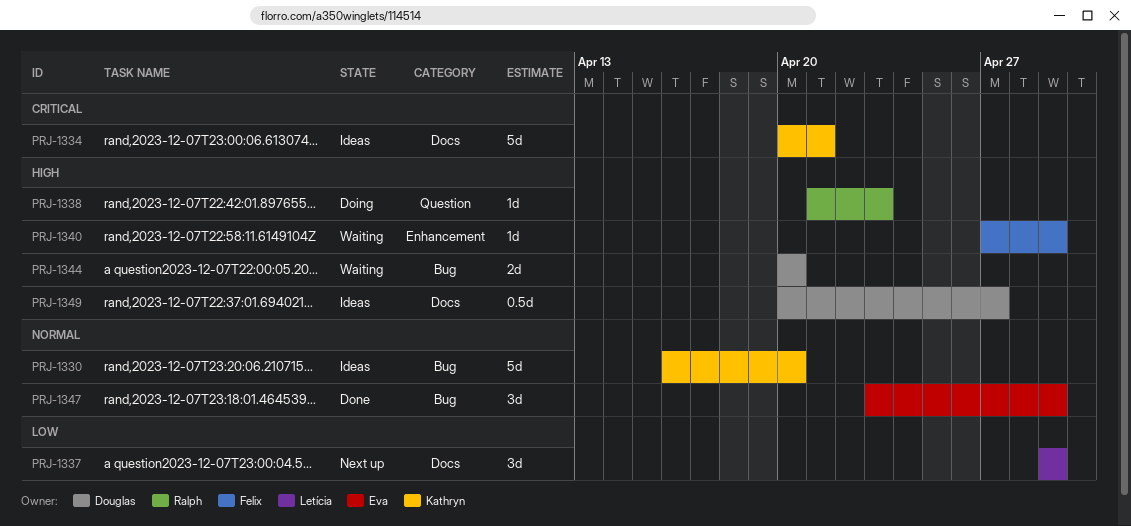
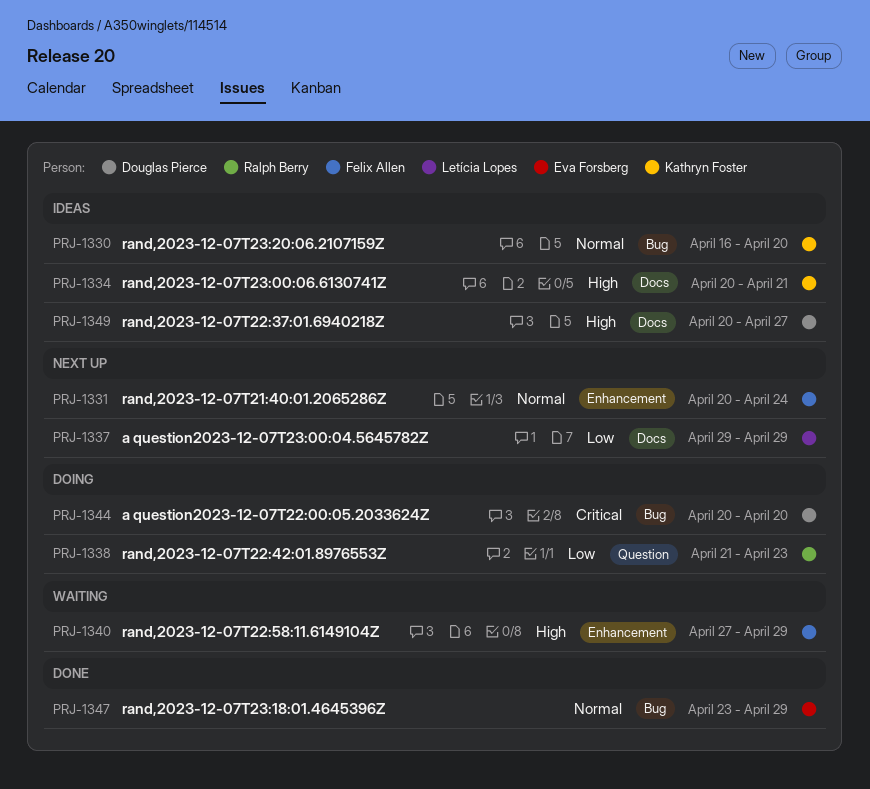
PRJ-1331: none -> present
PRJ-1334, priority: Critical -> High
PRJ-1338, priority: High -> Low
PRJ-1344, status: Waiting -> Doing
PRJ-1344, priority: High -> Critical

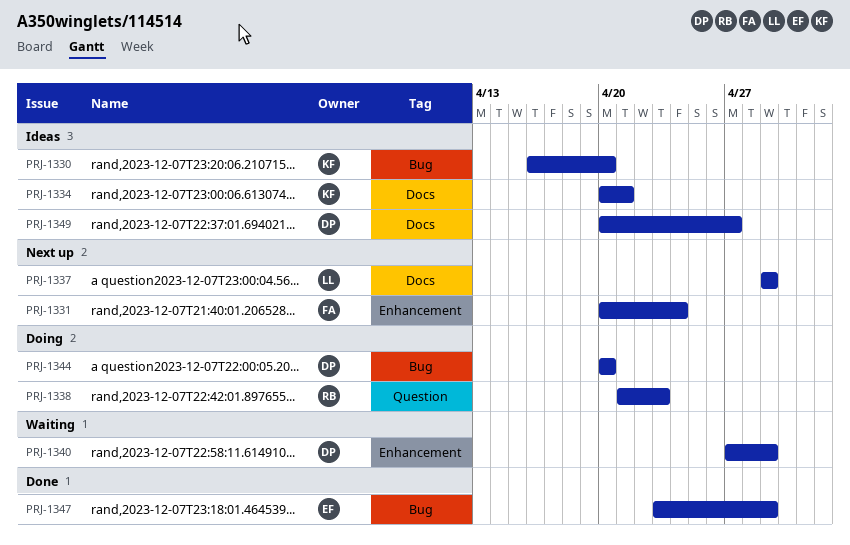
PRJ-1340, owner: Felix Allen -> Douglas Pierce

